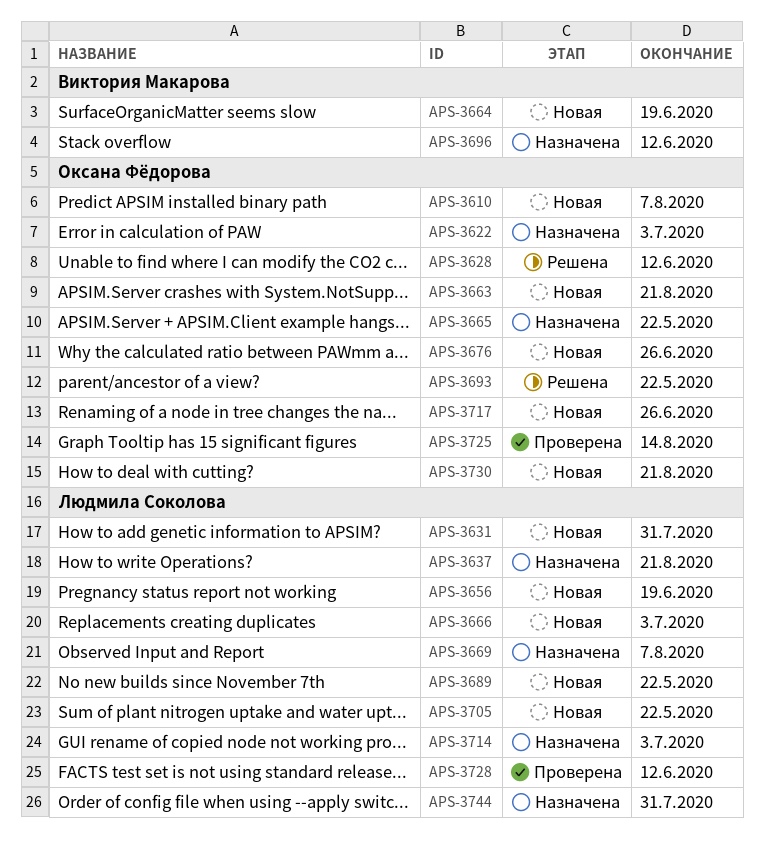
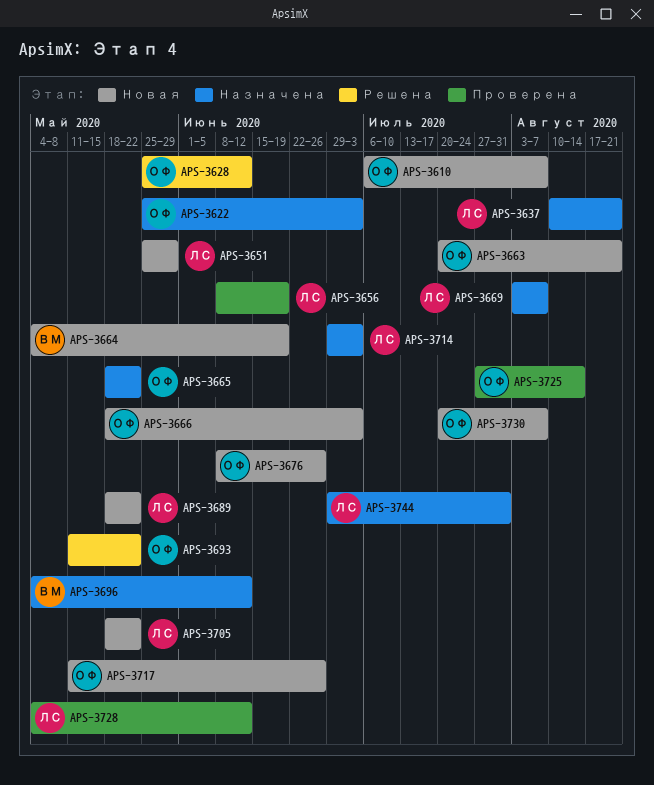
APS-3631: present -> none
APS-3651: none -> present
APS-3656, status: Новая -> Проверена
APS-3666, owner: Людмила Соколова -> Оксана Фёдорова
APS-3730, due: Aug 21 -> Aug 7

